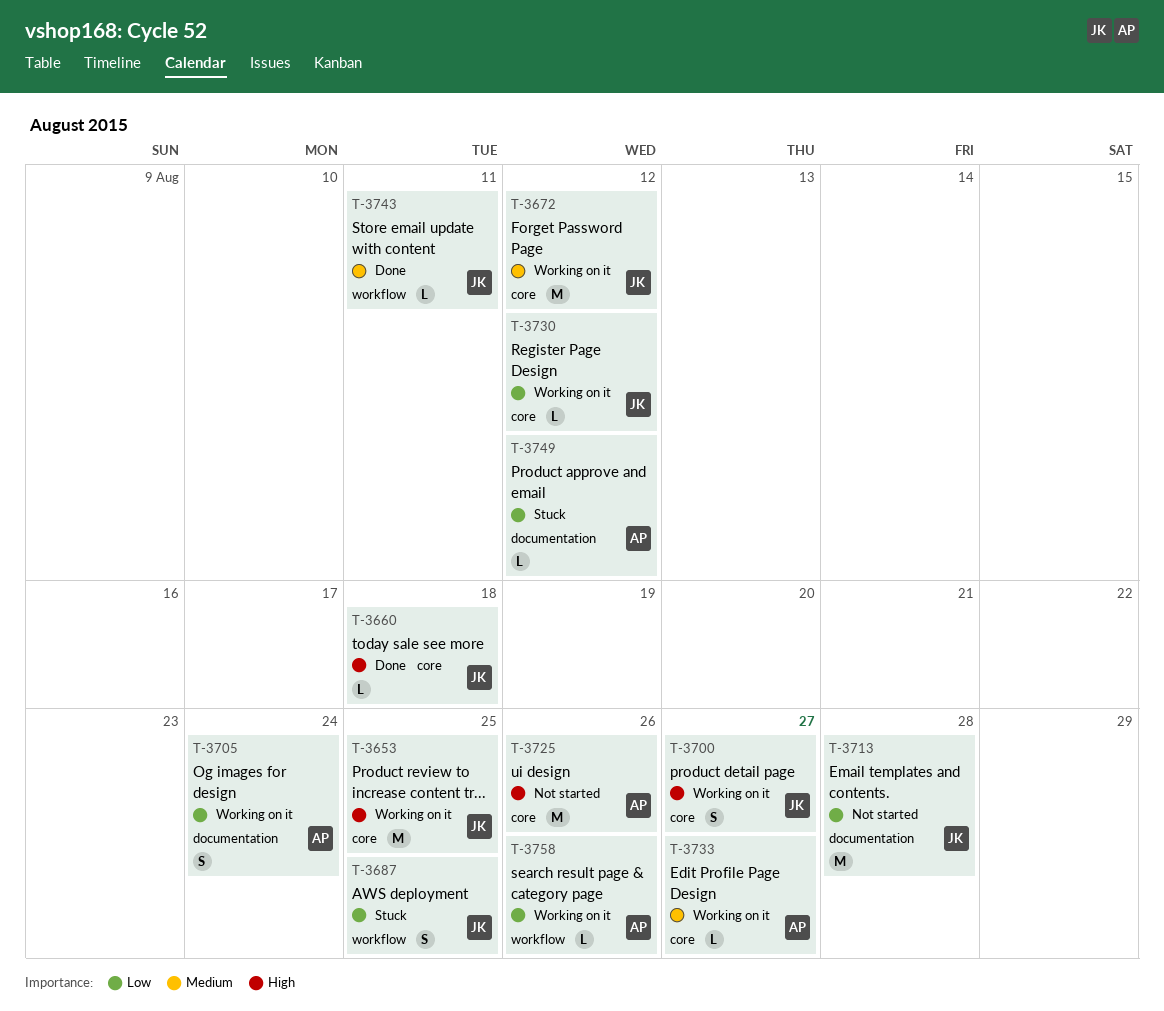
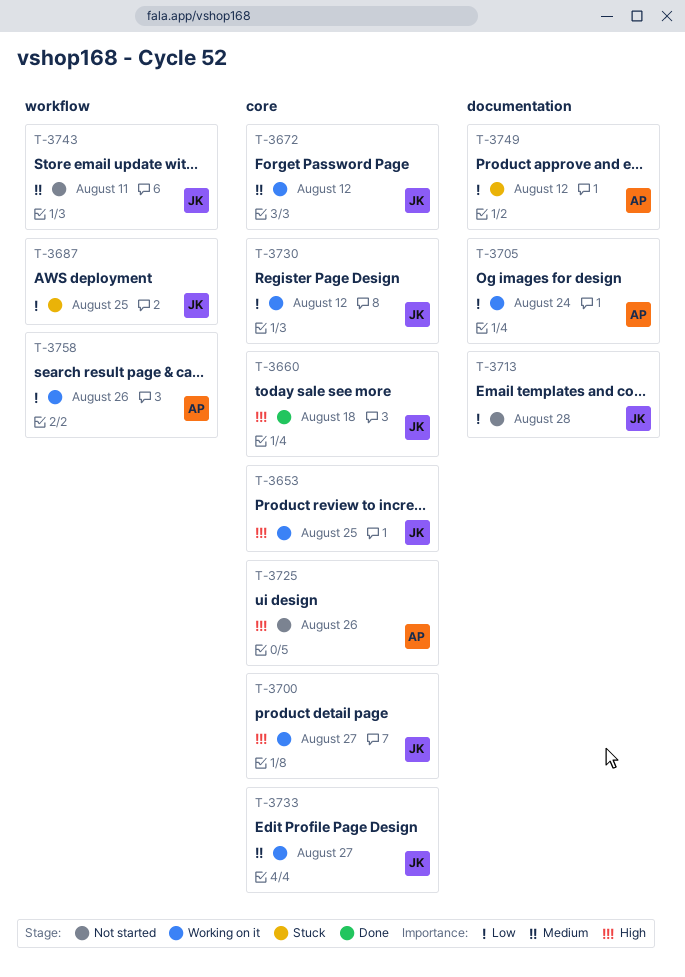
T-3733, owner: AP -> JK
T-3743, status: Done -> Not started

